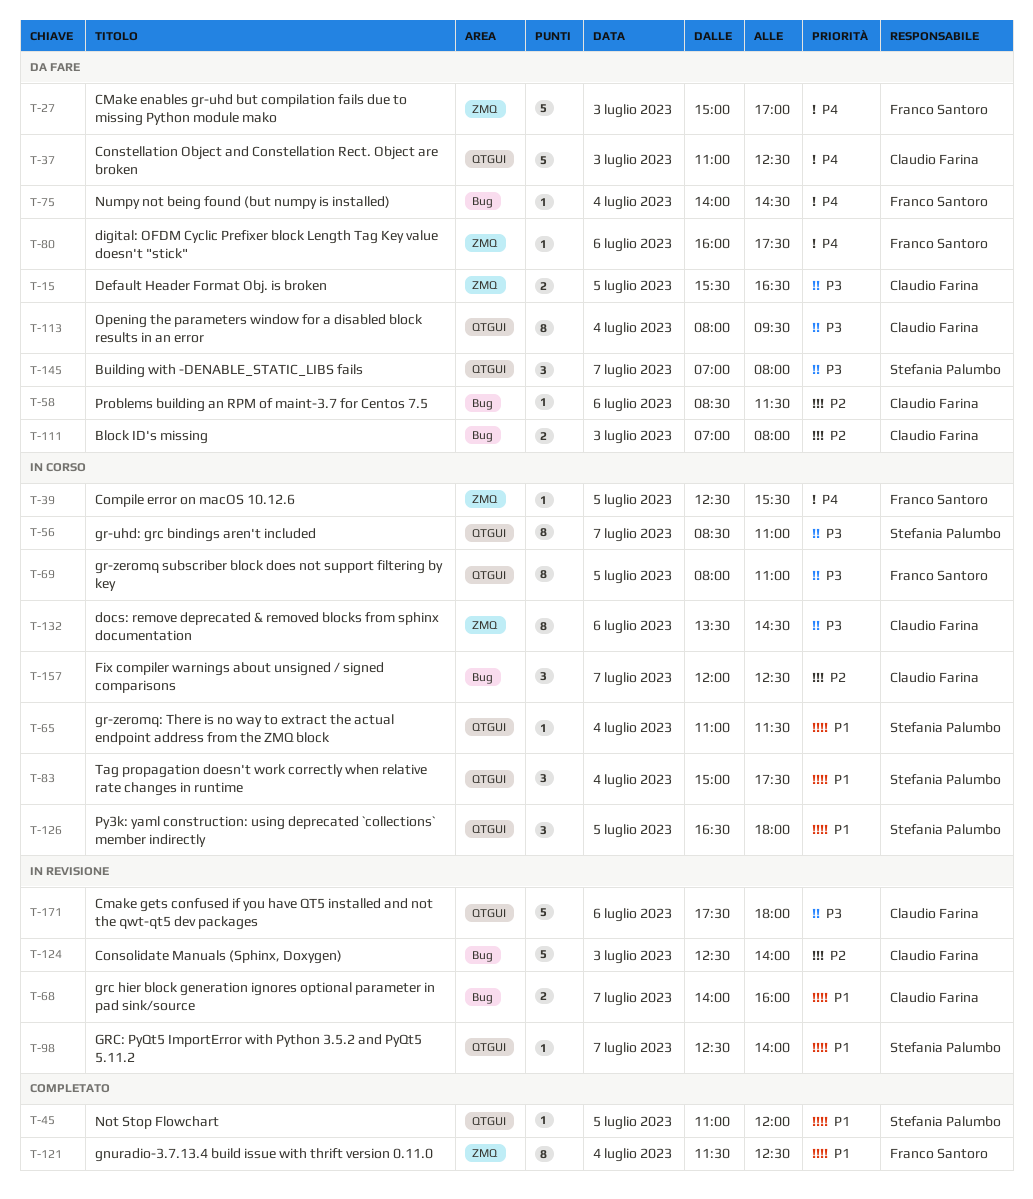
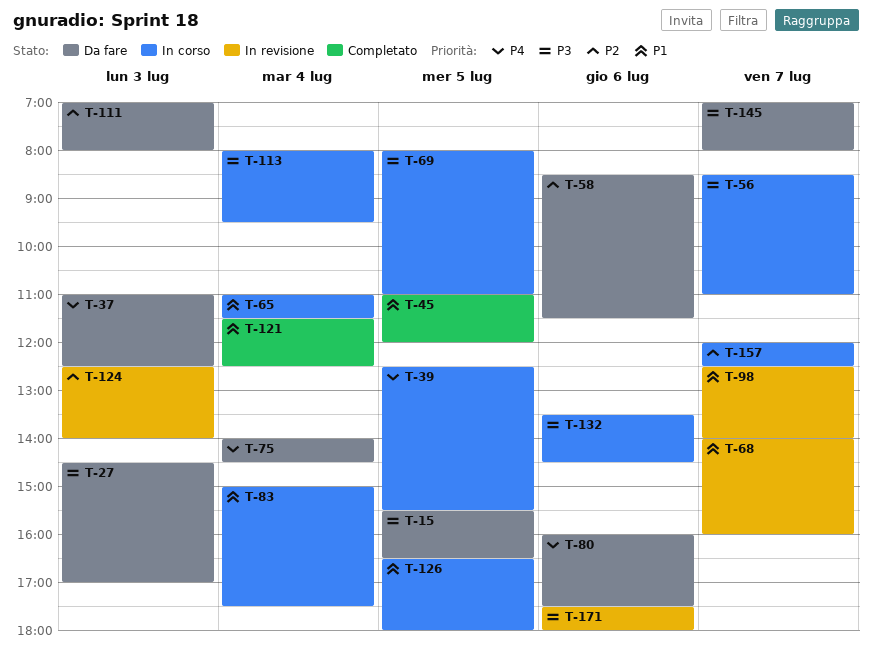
T-27, priority: P4 -> P3
T-27, begins: 15:00 -> 14:30
T-113, status: Da fare -> In corso

